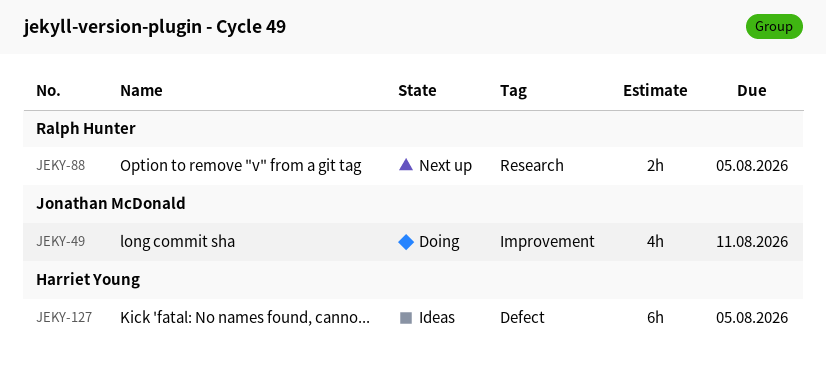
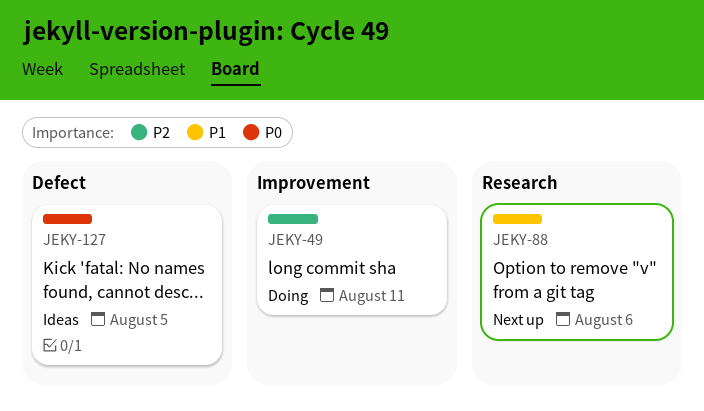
JEKY-88, due: Aug 5 -> Aug 6

